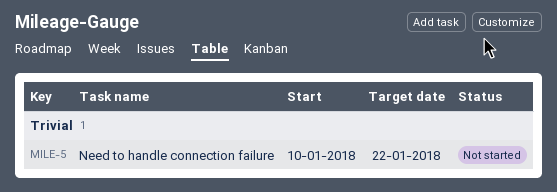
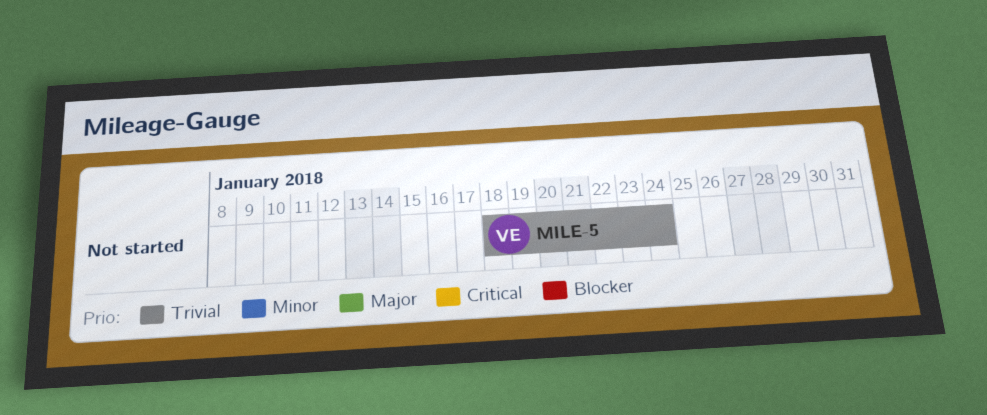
MILE-5, start: Jan 10 -> Jan 18
MILE-5, due: Jan 22 -> Jan 24

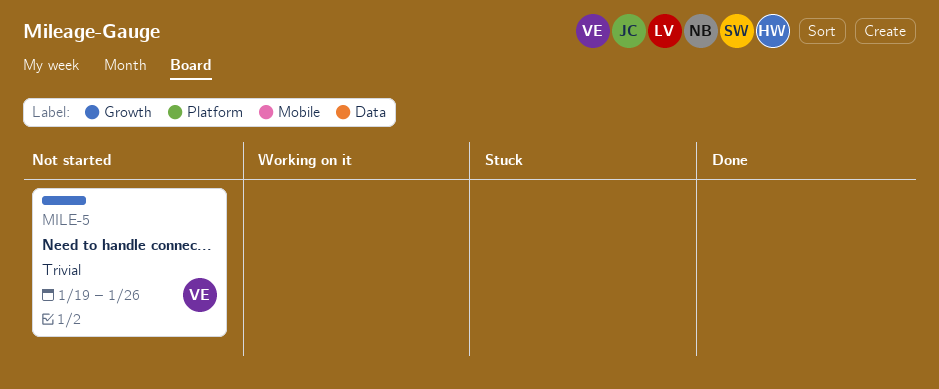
MILE-5, start: Jan 18 -> Jan 19
MILE-5, due: Jan 24 -> Jan 26

